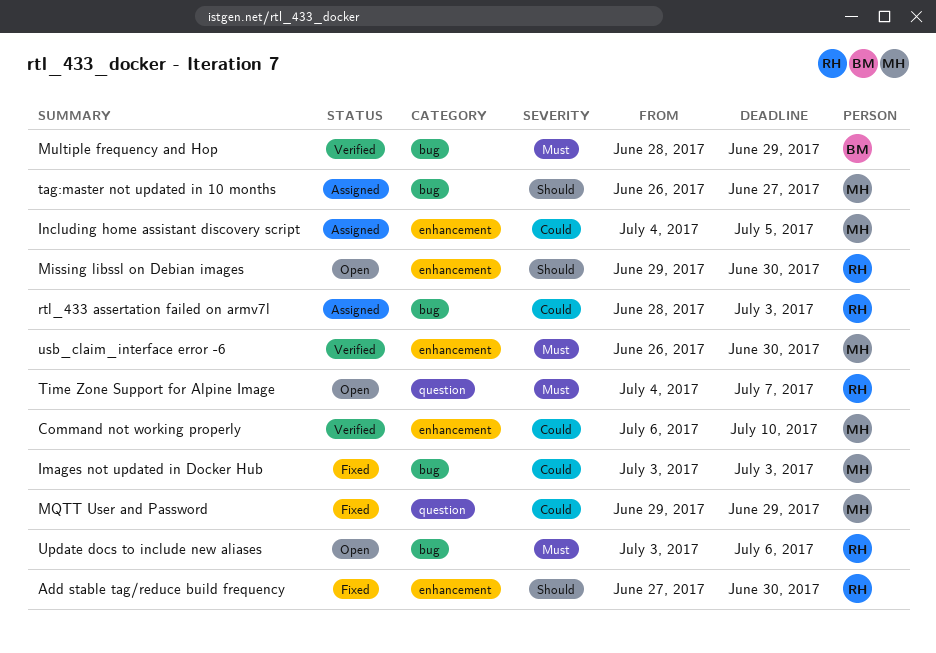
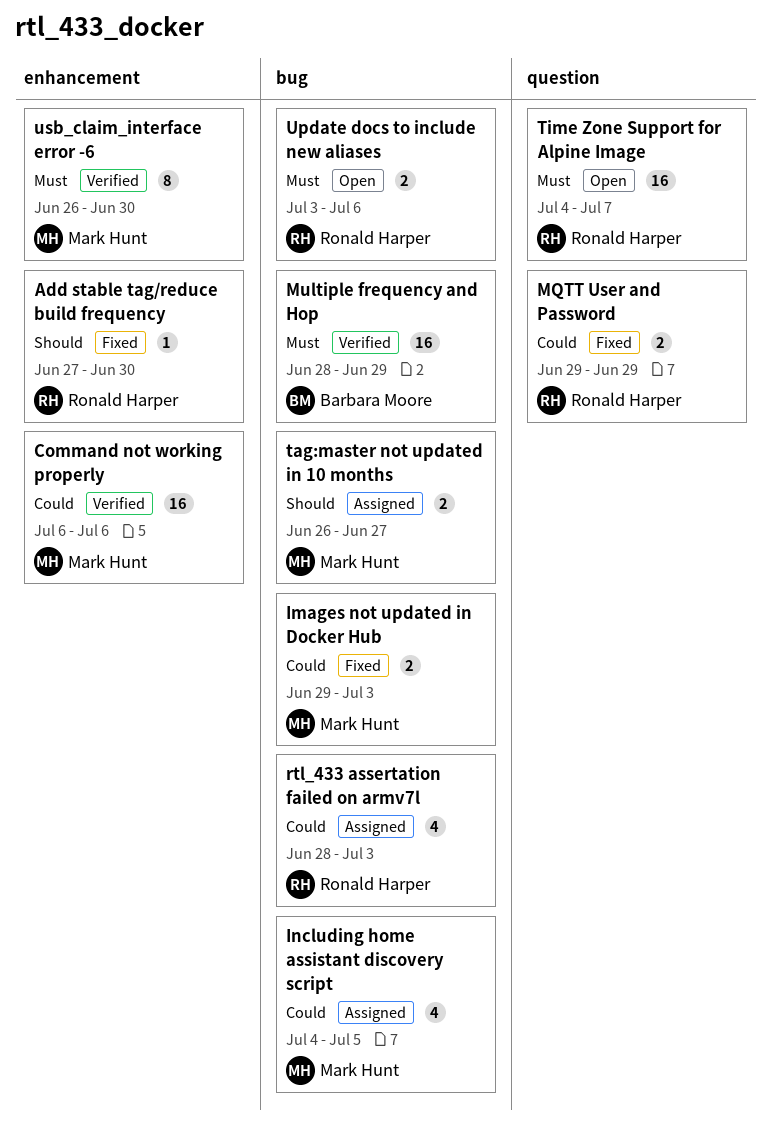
Command not working properly, due: Jul 10 -> Jul 6
Images not updated in Docker Hub, start: Jul 3 -> Jun 29
Including home assistant discovery script, label: enhancement -> bug
Missing libssl on Debian images: present -> none
MQTT User and Password, owner: Mark Hunt -> Ronald Harper

